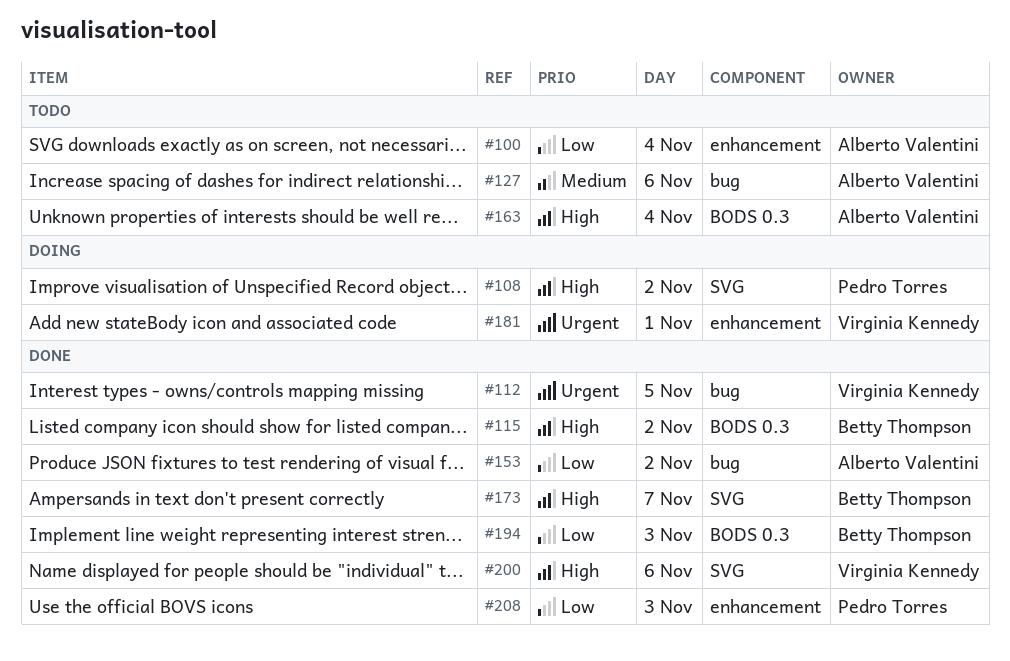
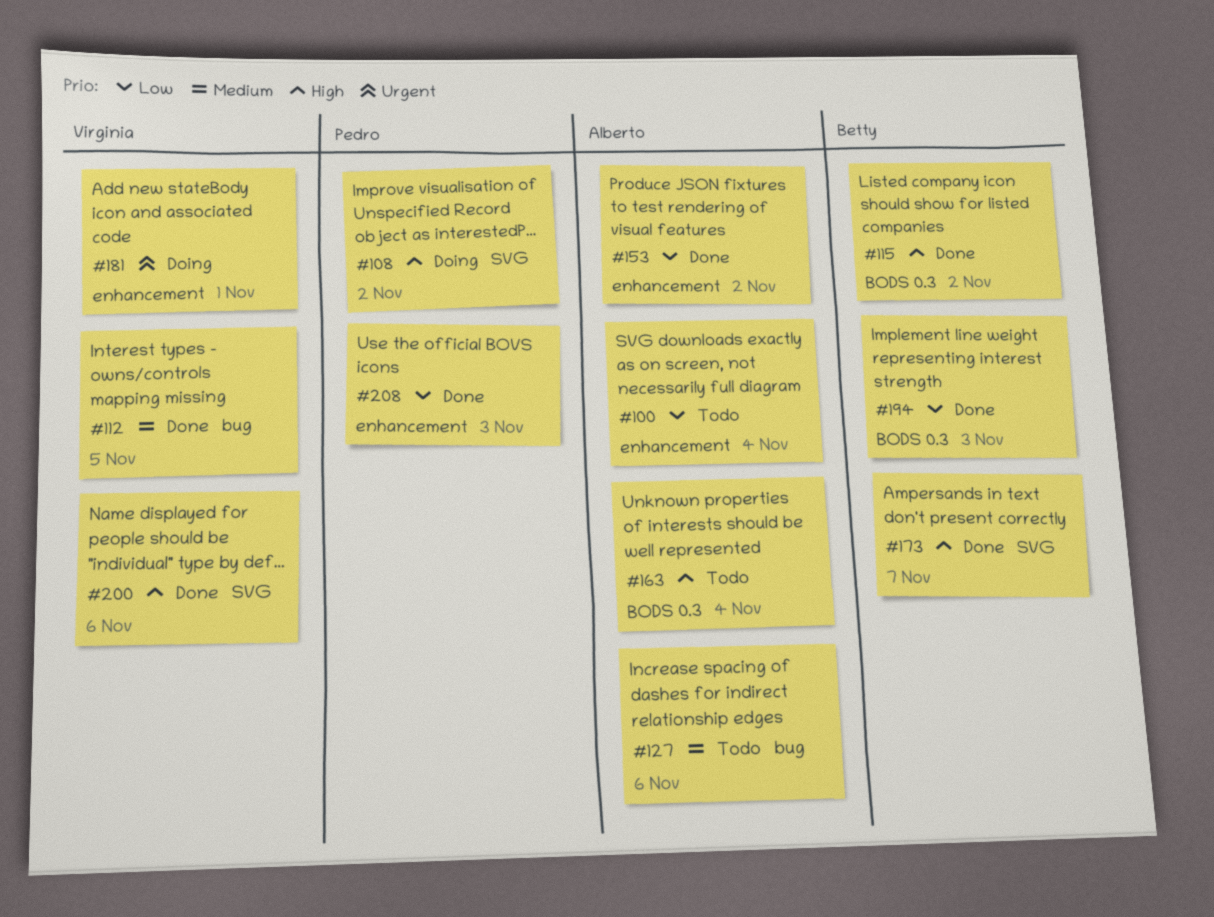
#112, priority: Urgent -> Medium
#153, label: bug -> enhancement

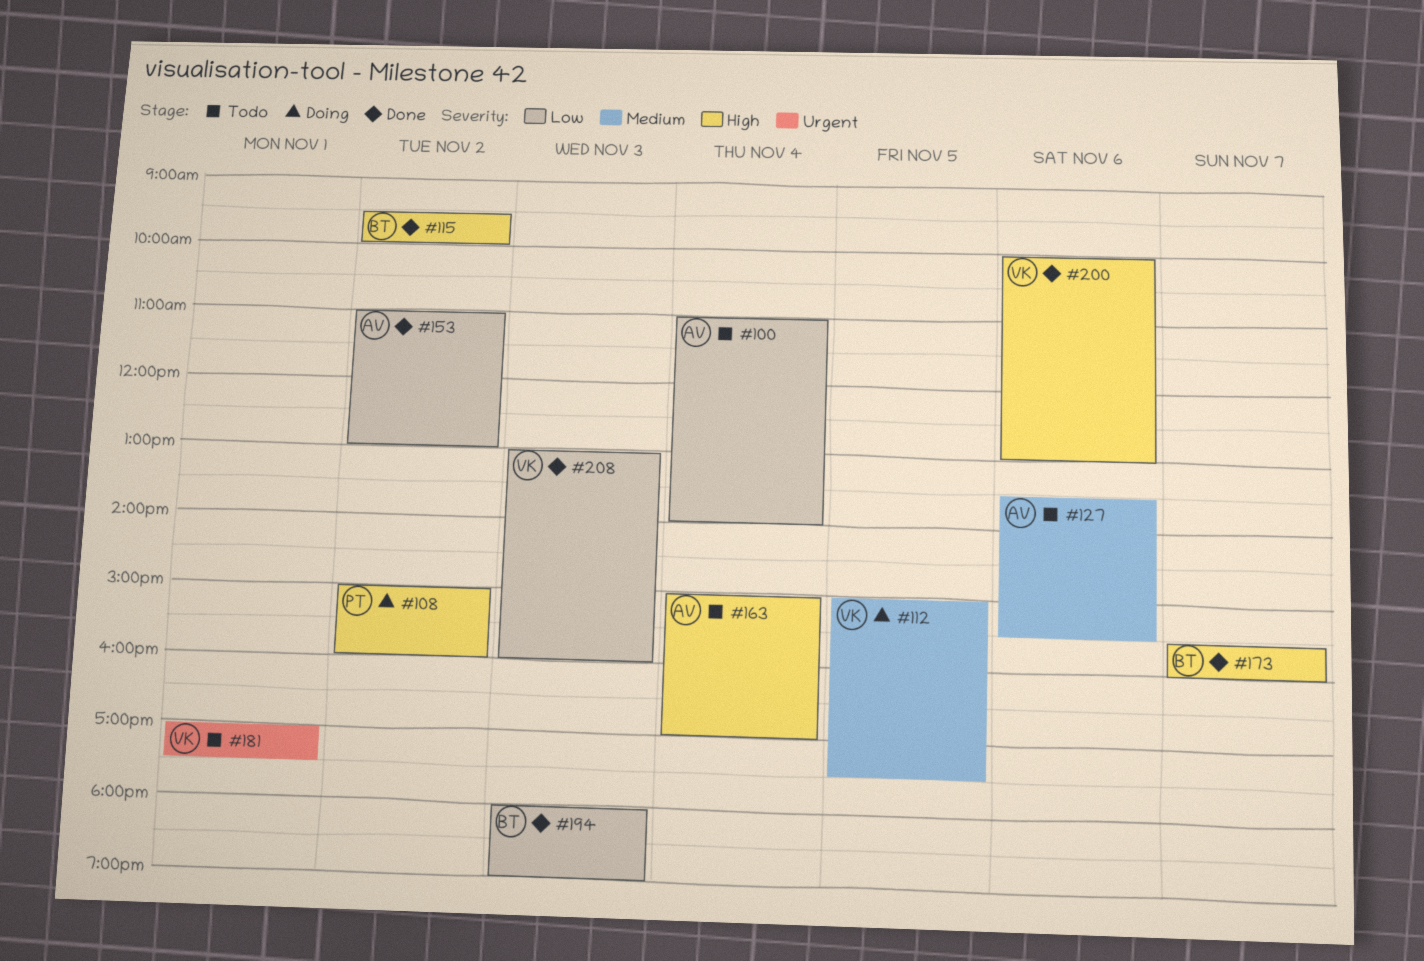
#112, status: Done -> Doing
#181, status: Doing -> Todo
#208, owner: Pedro -> Virginia

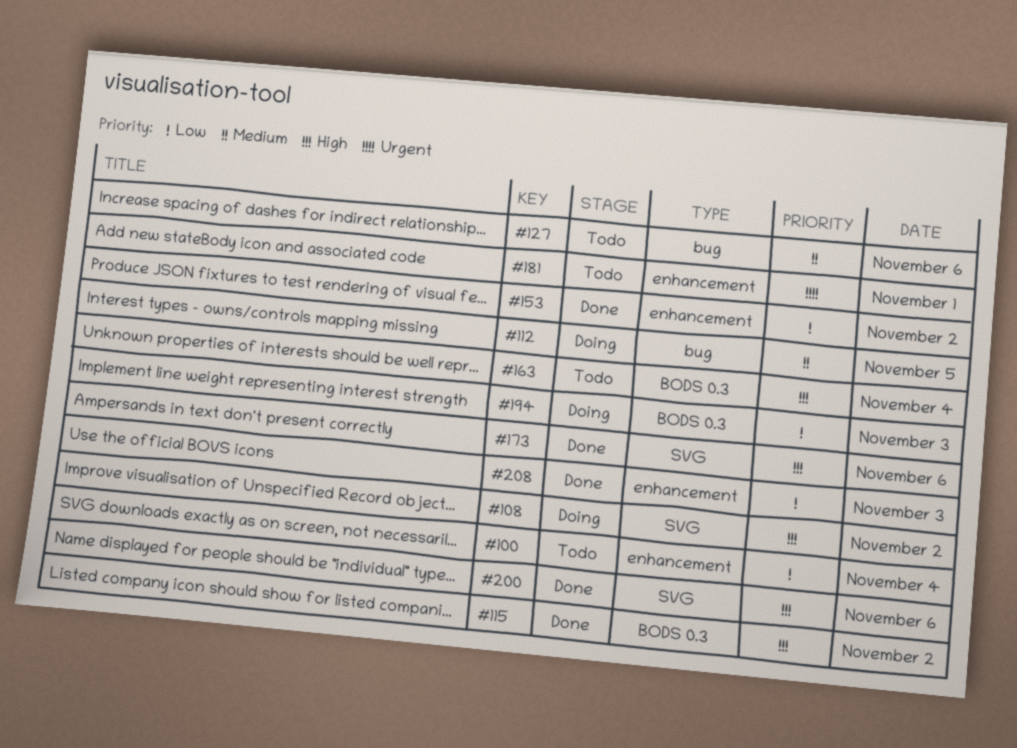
#173, day: Nov 7 -> Nov 6
#194, status: Done -> Doing

